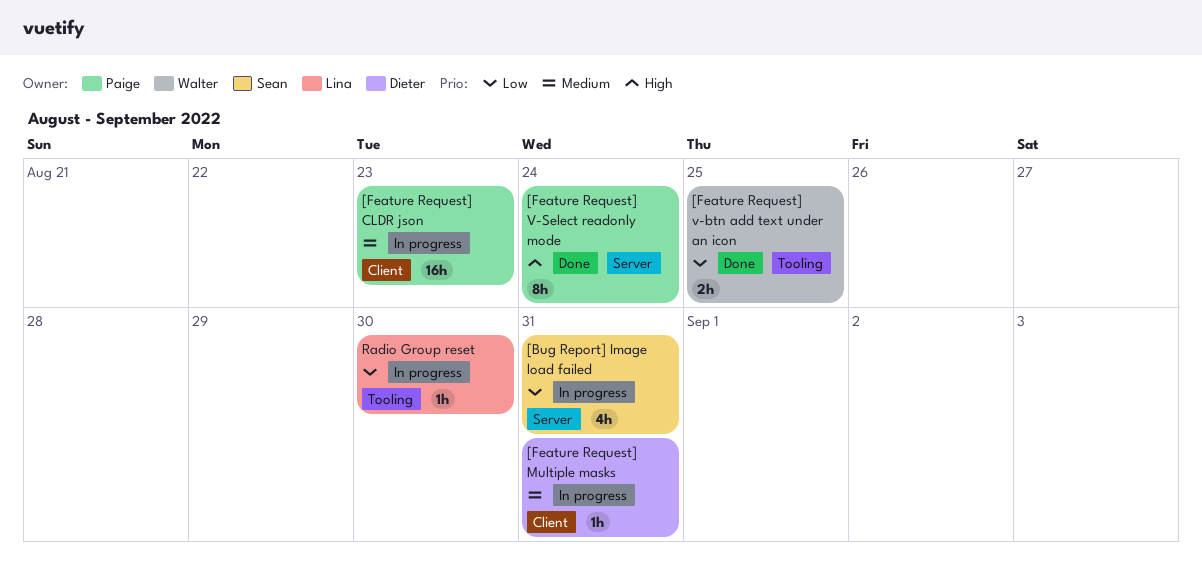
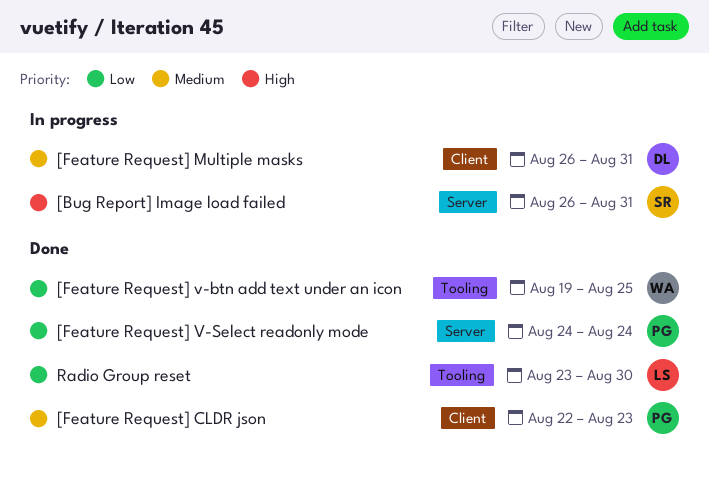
[Bug Report] Image load failed, priority: Low -> High
[Feature Request] CLDR json, status: In progress -> Done
[Feature Request] V-Select readonly mode, priority: High -> Low
Radio Group reset, status: In progress -> Done

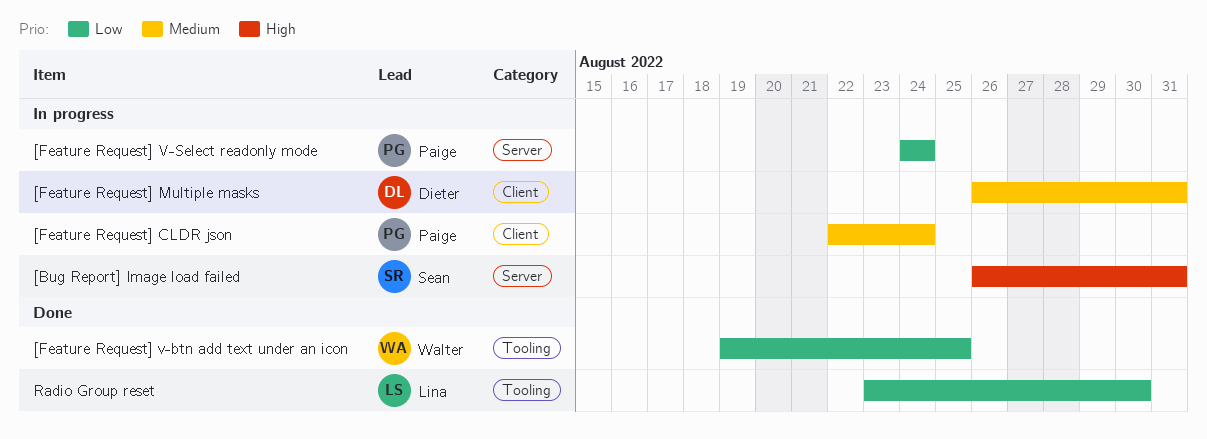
[Feature Request] CLDR json, status: Done -> In progress
[Feature Request] CLDR json, due: Aug 23 -> Aug 24
[Feature Request] V-Select readonly mode, status: Done -> In progress

